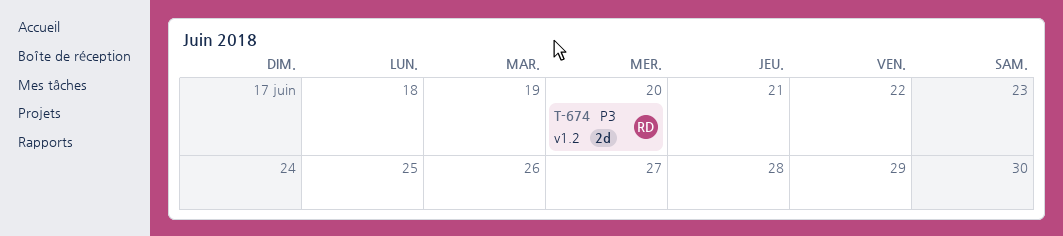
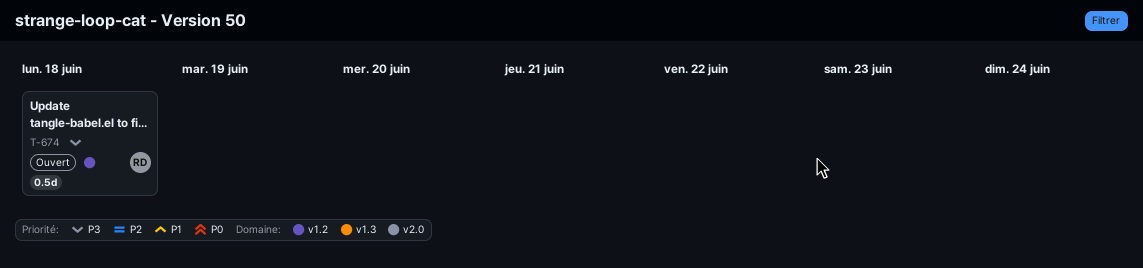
T-674, estimate: 2d -> 0.5d
T-674, due: Jun 20 -> Jun 18

